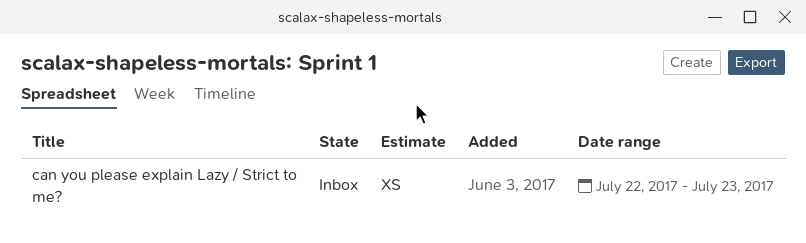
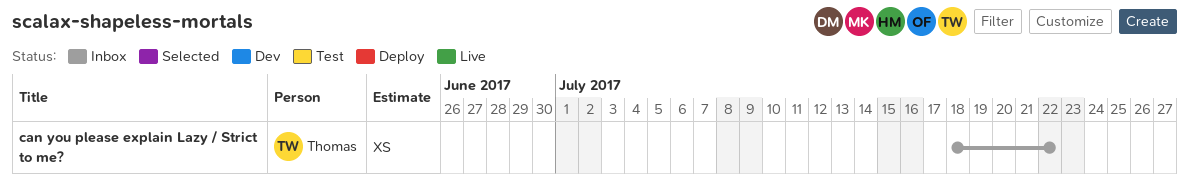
can you please explain Lazy / Strict to me?, start: Jul 22 -> Jul 18
can you please explain Lazy / Strict to me?, due: Jul 23 -> Jul 22

